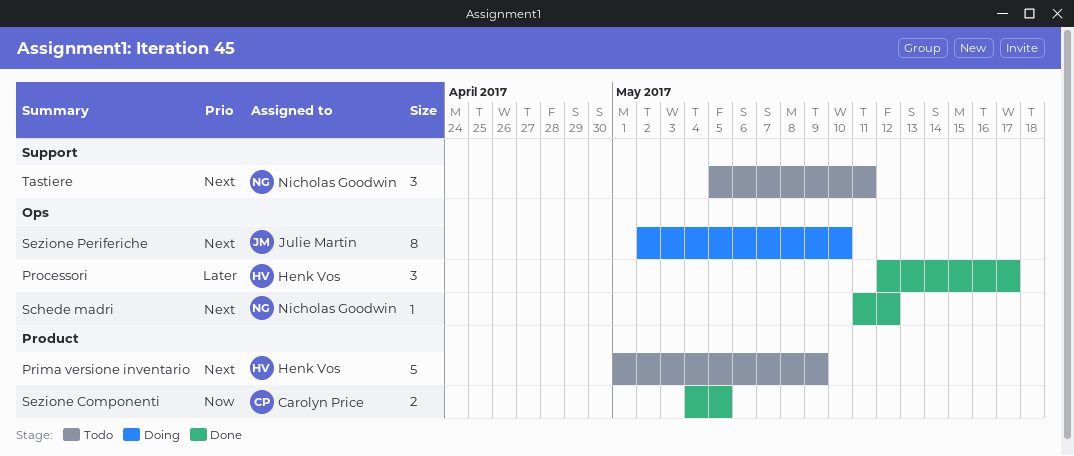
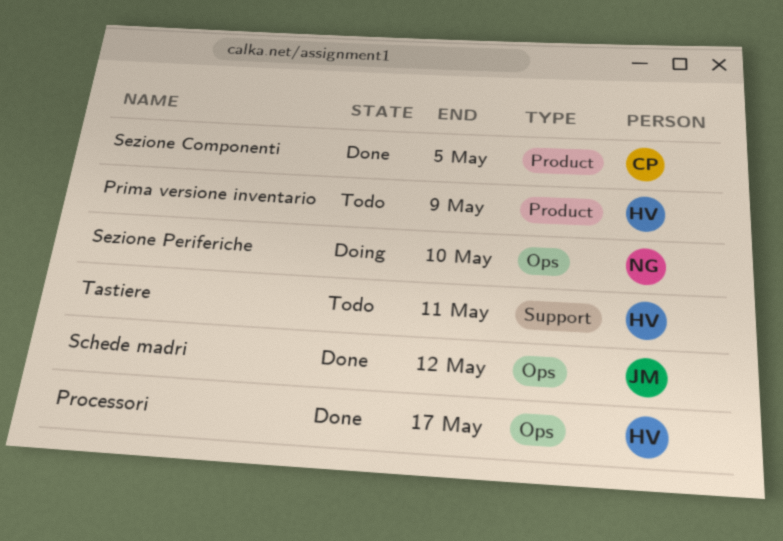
Schede madri, owner: Nicholas Goodwin -> Julie Martin
Sezione Periferiche, owner: Julie Martin -> Nicholas Goodwin
Tastiere, owner: Nicholas Goodwin -> Henk Vos

